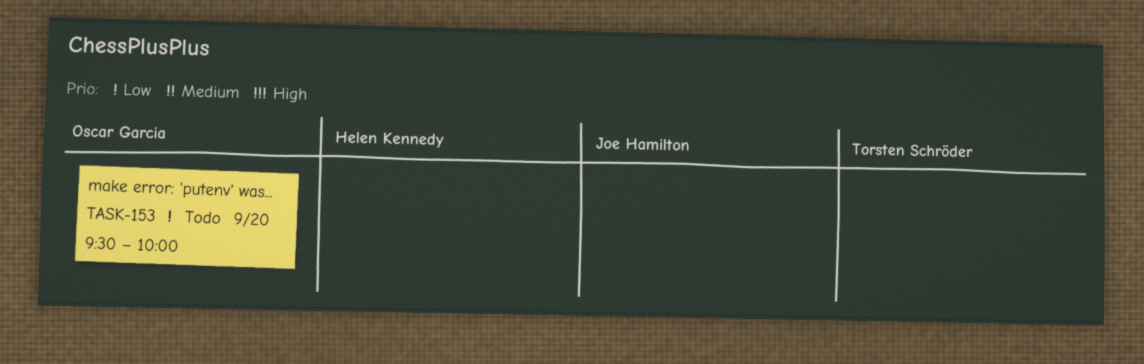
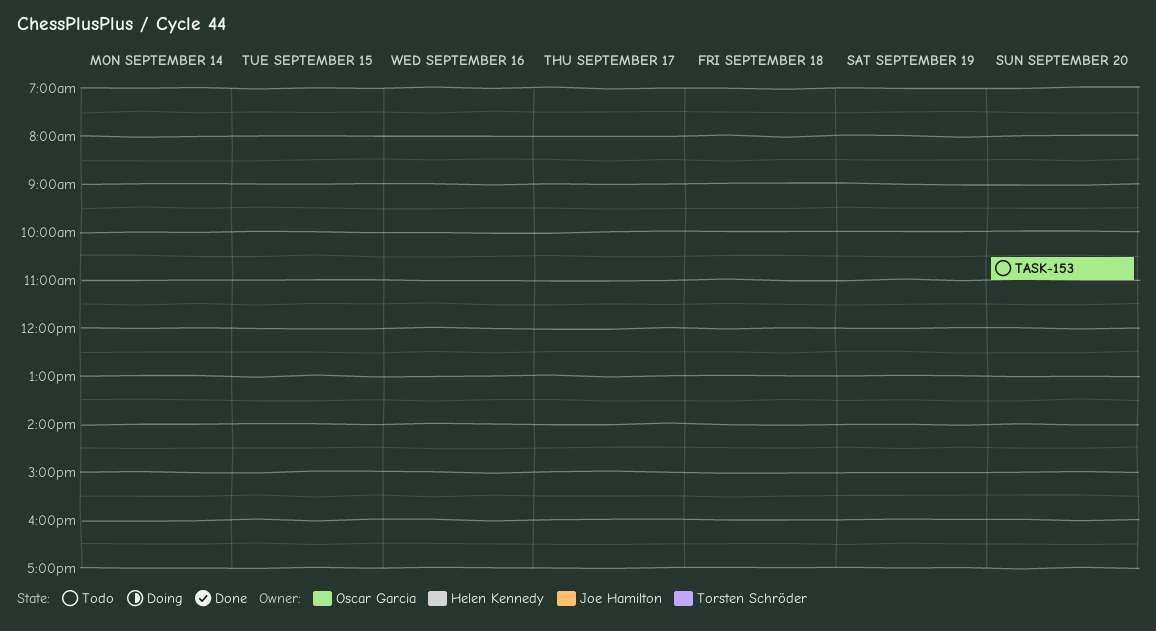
TASK-153, begins: 09:30 -> 10:30
TASK-153, ends: 10:00 -> 11:00

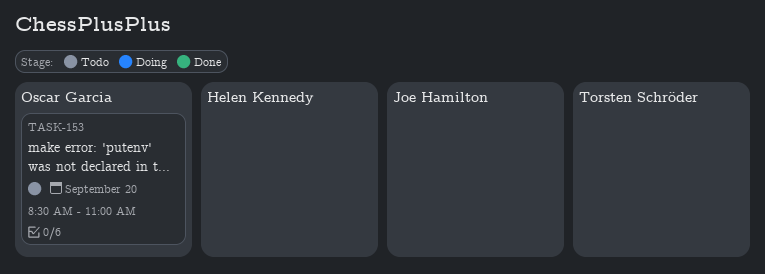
TASK-153, begins: 10:30 -> 08:30

